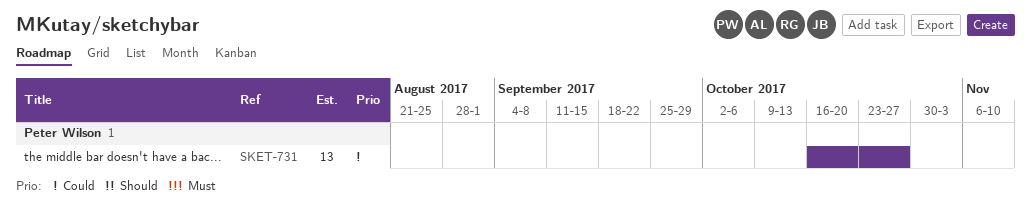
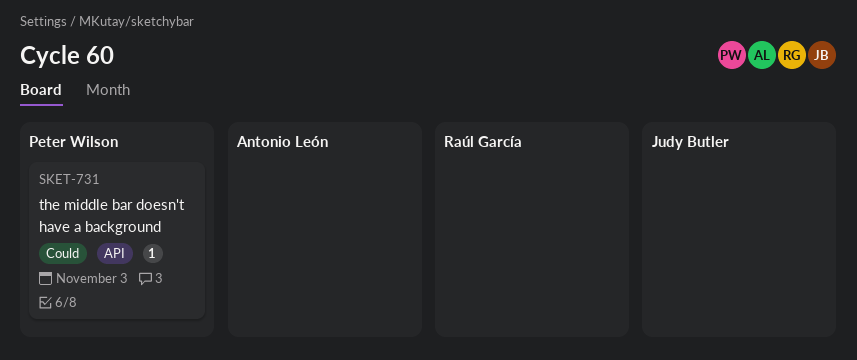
SKET-731, estimate: 13 -> 1
SKET-731, due: Oct 27 -> Nov 3

